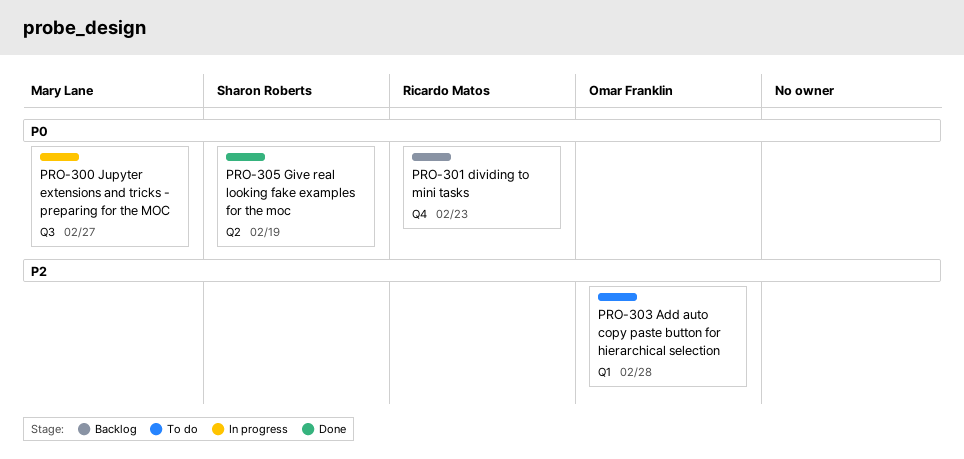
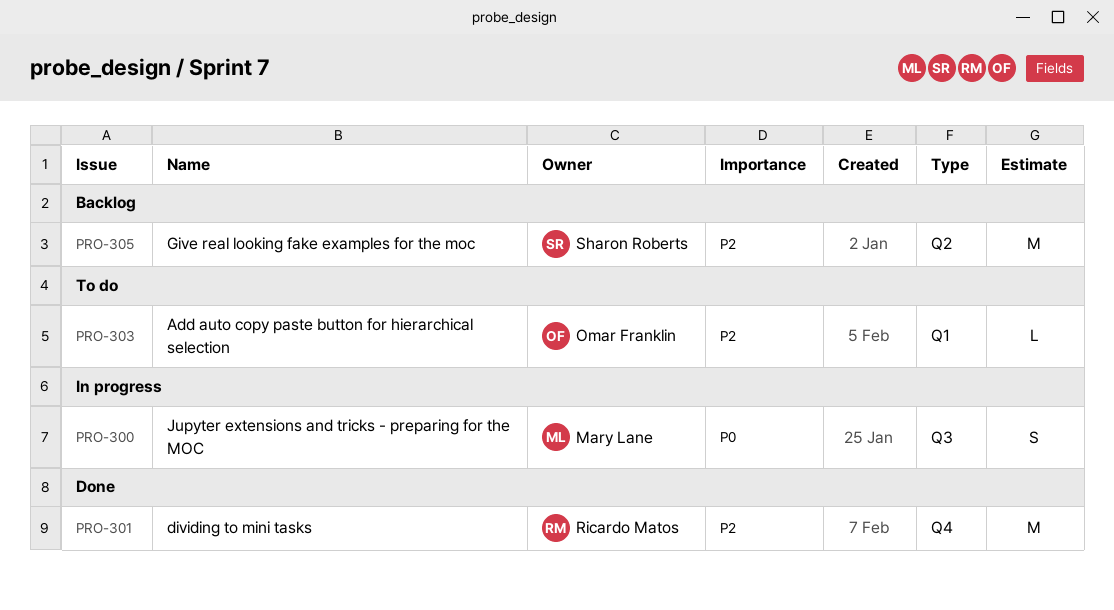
PRO-301, status: Backlog -> Done
PRO-301, priority: P0 -> P2
PRO-305, status: Done -> Backlog
PRO-305, priority: P0 -> P2

